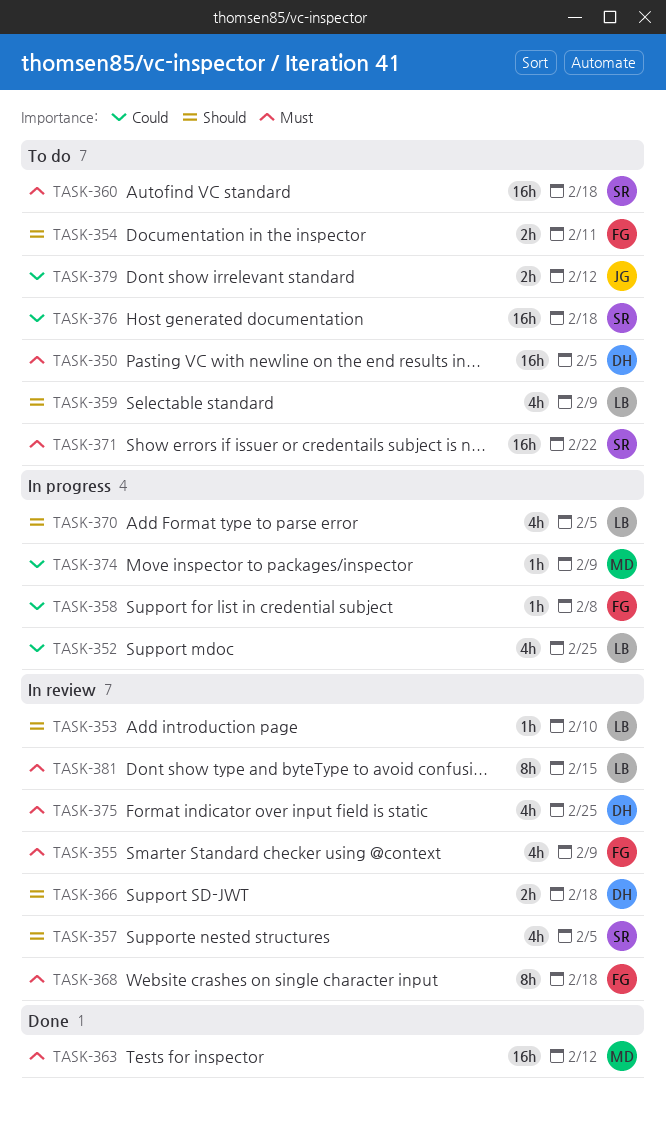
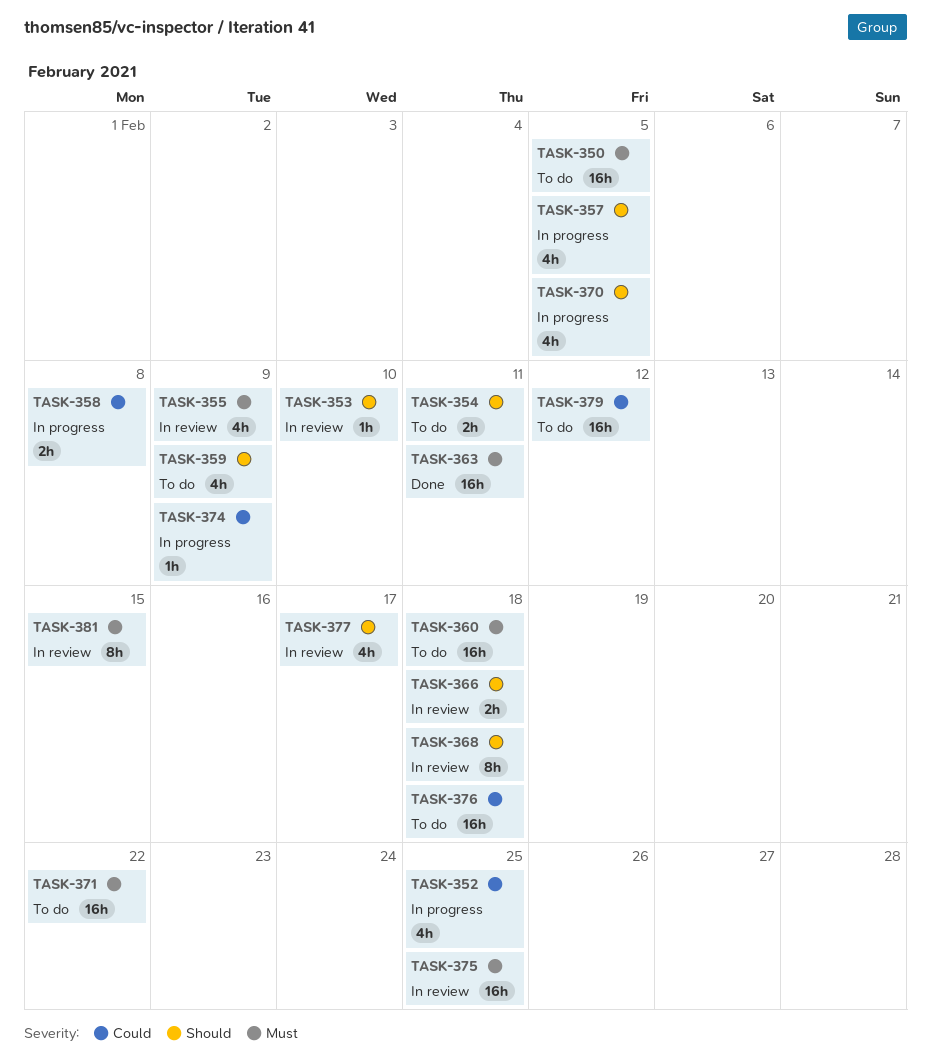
TASK-357, status: In review -> In progress
TASK-358, estimate: 1h -> 2h
TASK-363, due: Feb 12 -> Feb 11
TASK-368, priority: Must -> Should
TASK-375, estimate: 4h -> 16h
TASK-377: none -> present
TASK-379, estimate: 2h -> 16h

